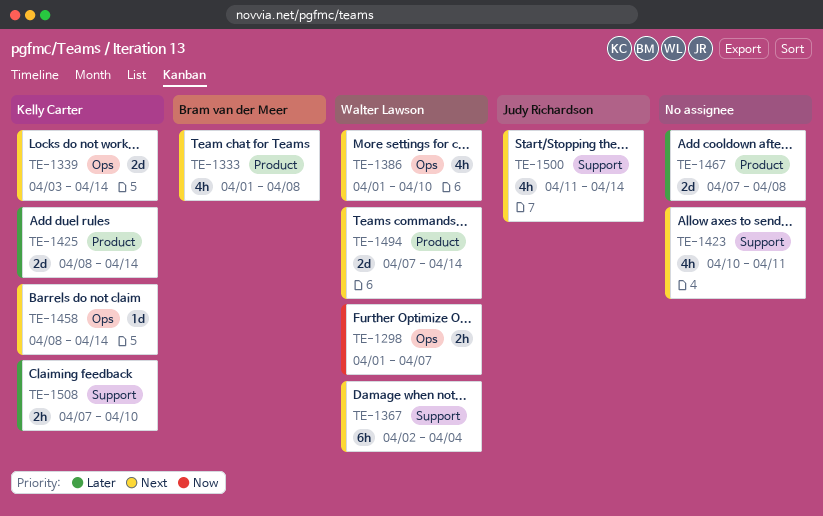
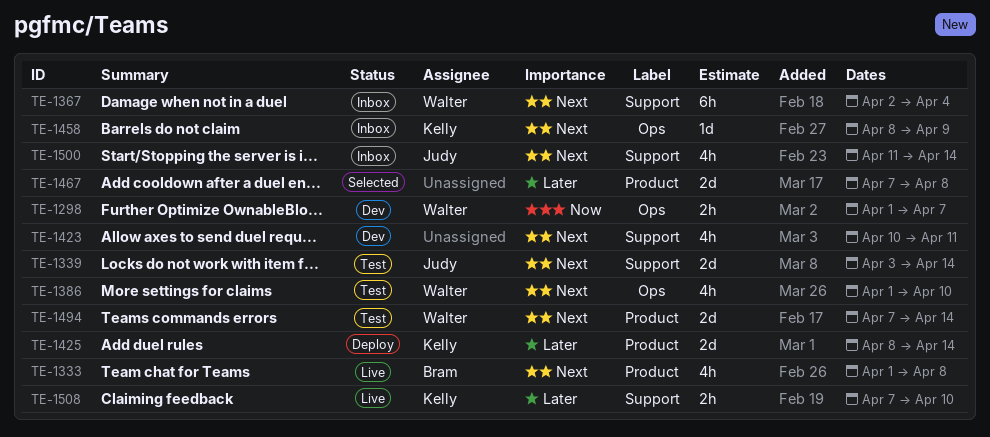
TE-1339, owner: Kelly Carter -> Judy Richardson
TE-1339, label: Ops -> Support
TE-1458, due: Apr 14 -> Apr 9

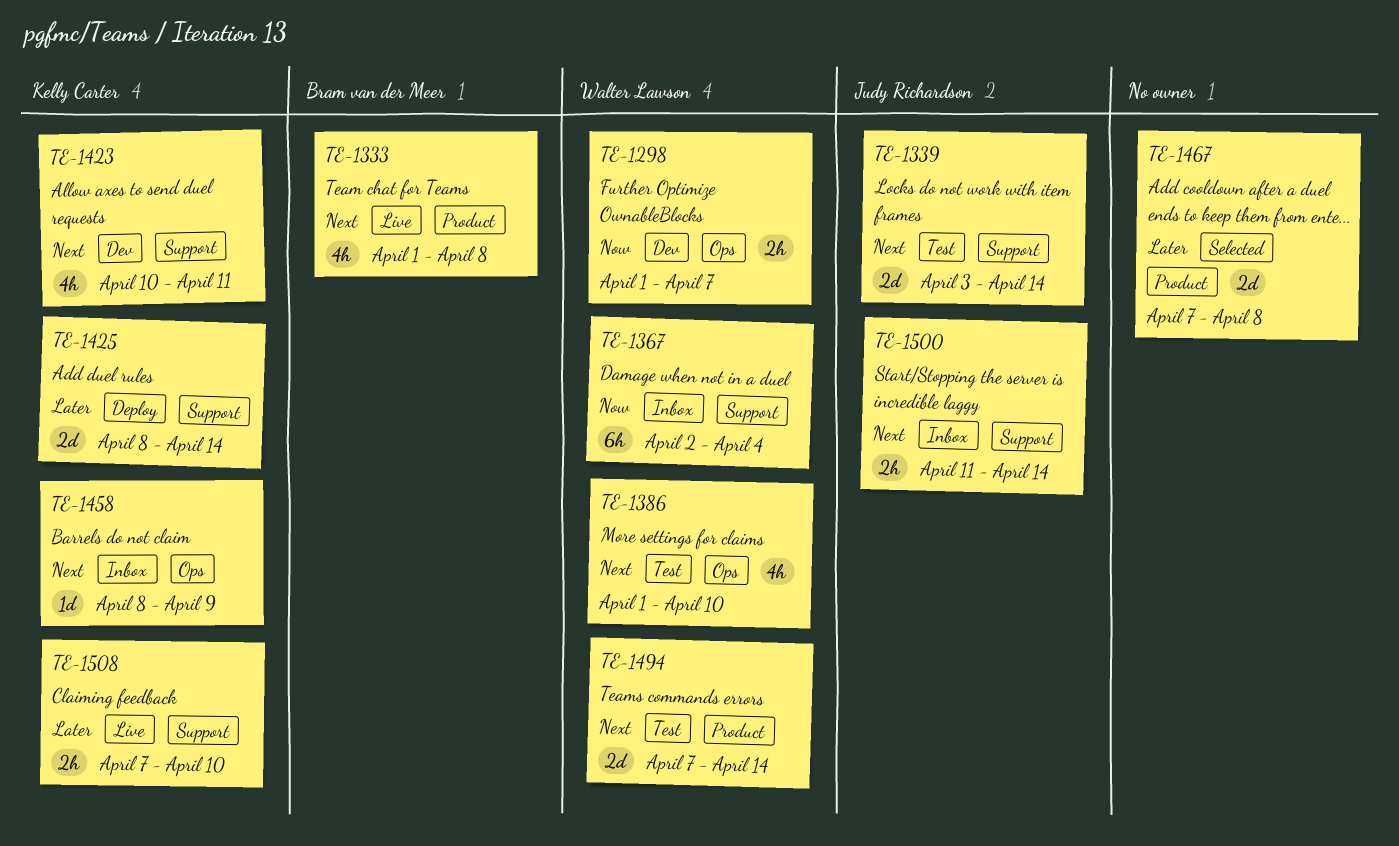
TE-1367, priority: Next -> Now
TE-1423, owner: none -> Kelly Carter
TE-1425, label: Product -> Support
TE-1500, estimate: 4h -> 2h

